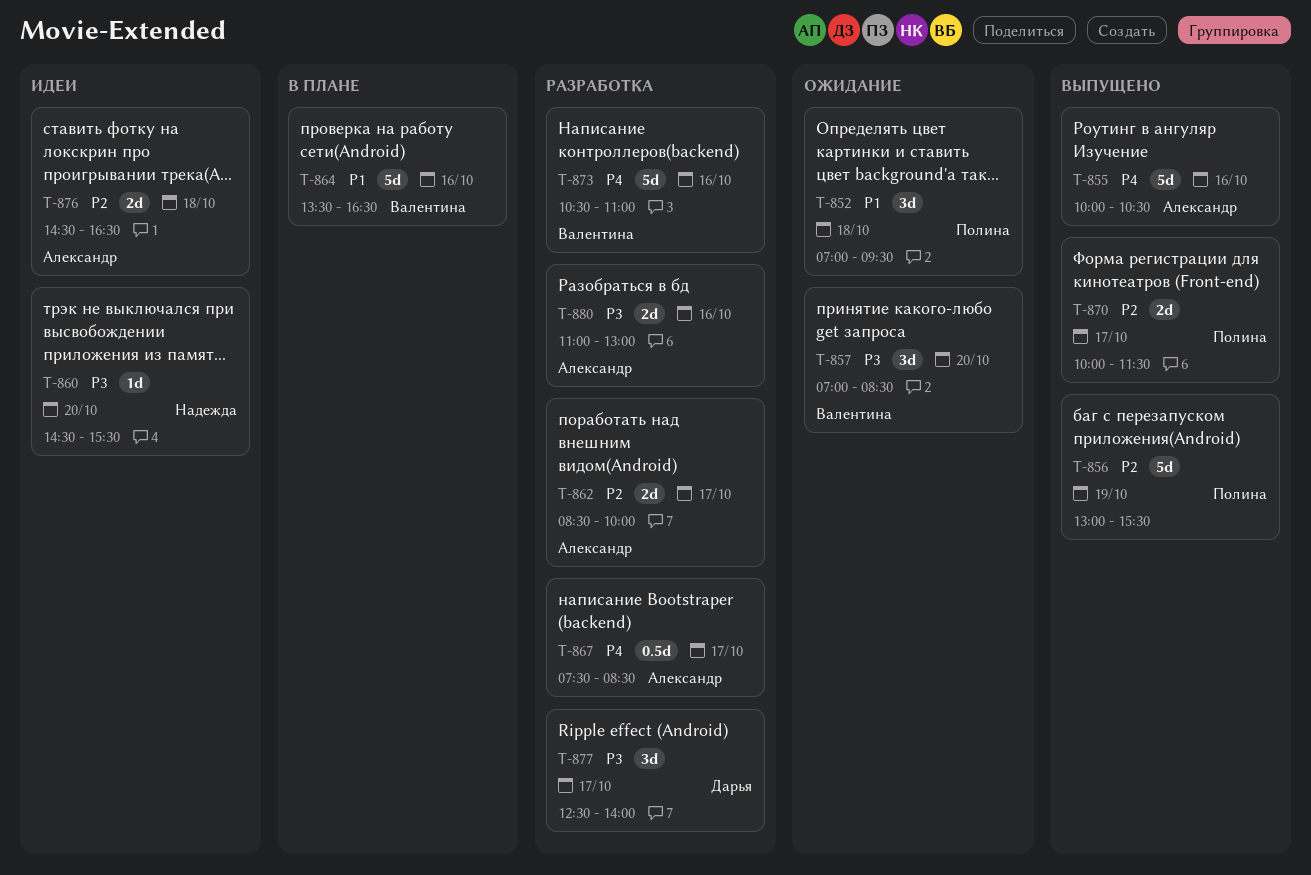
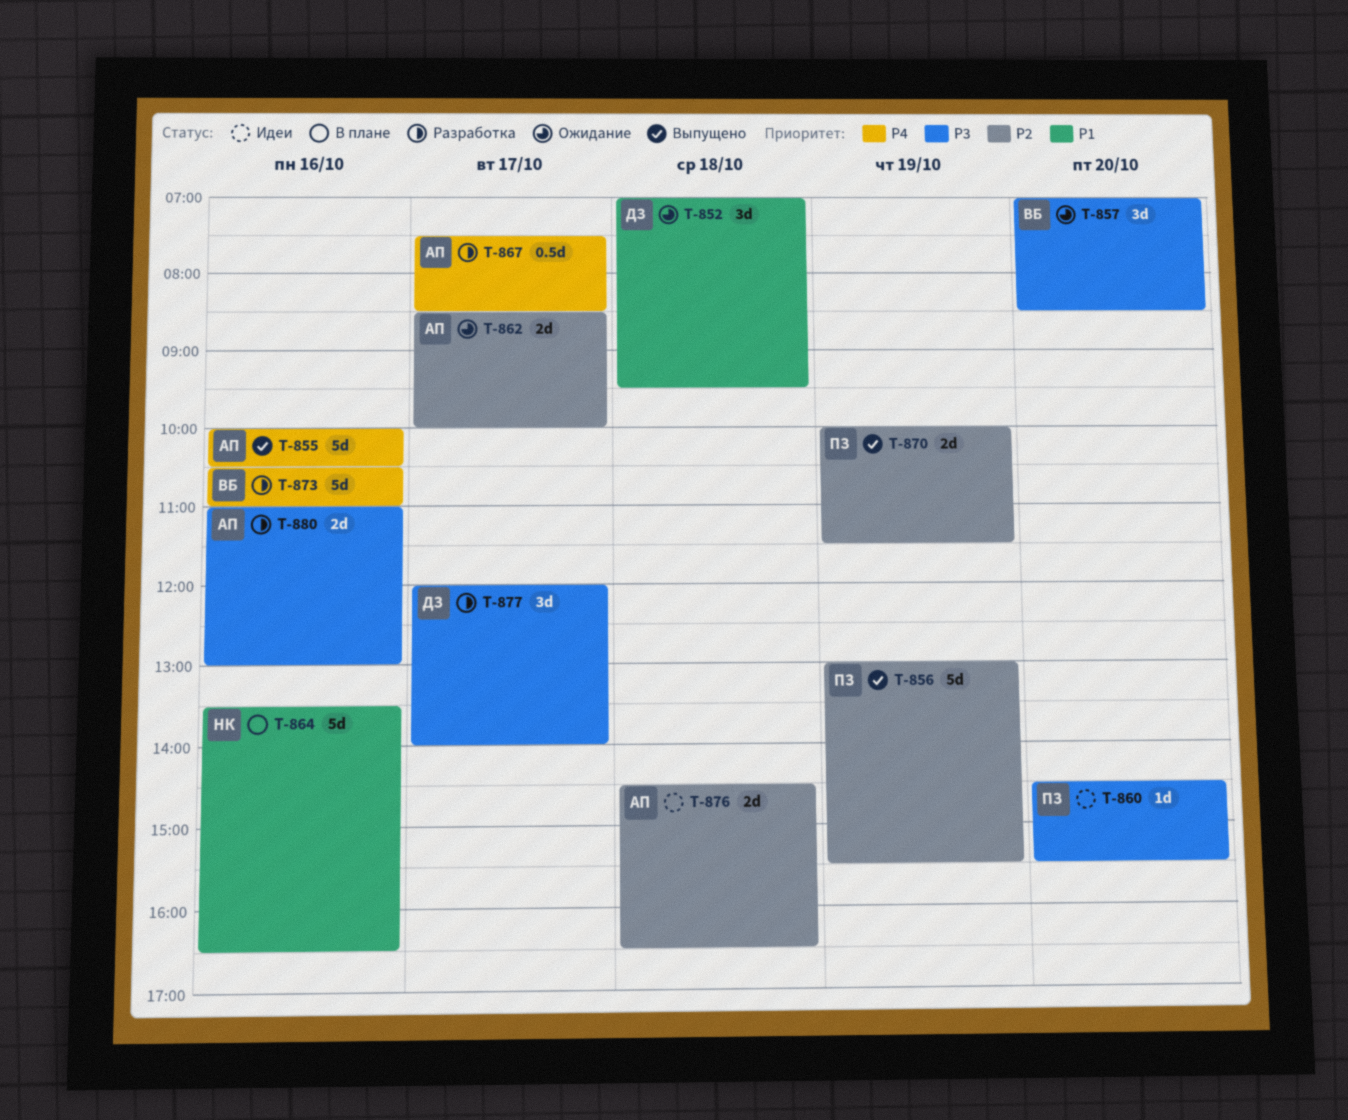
T-852, owner: Полина -> Дарья
T-860, owner: Надежда -> Полина
T-862, status: Разработка -> Ожидание
T-864, owner: Валентина -> Надежда
T-870, day: Oct 17 -> Oct 19
T-877, begins: 12:30 -> 12:00

